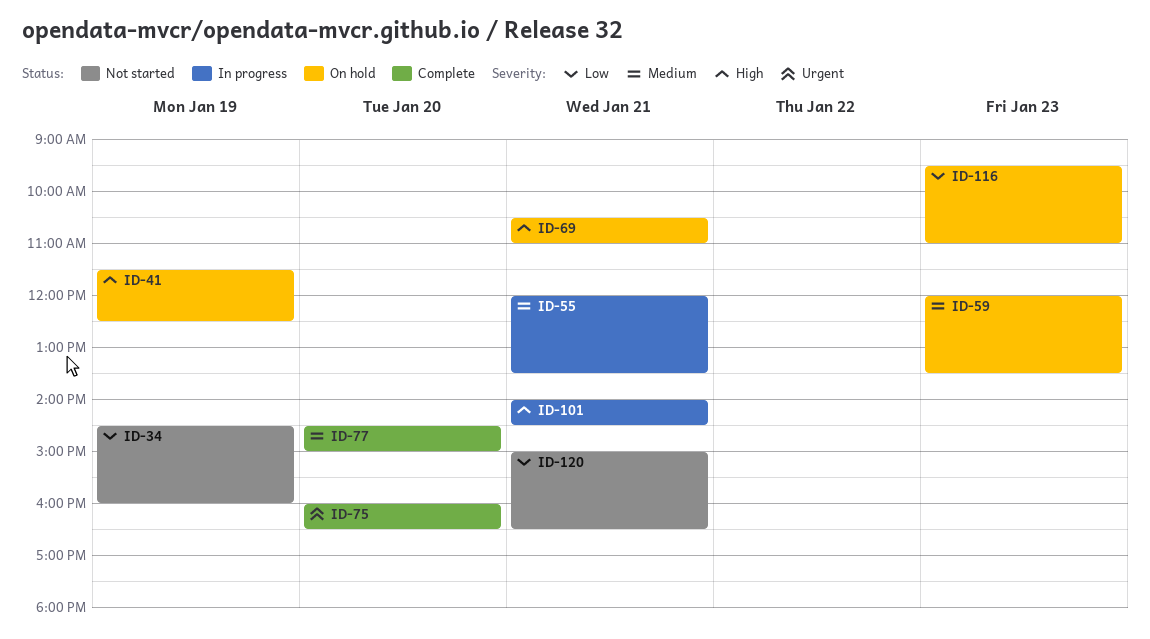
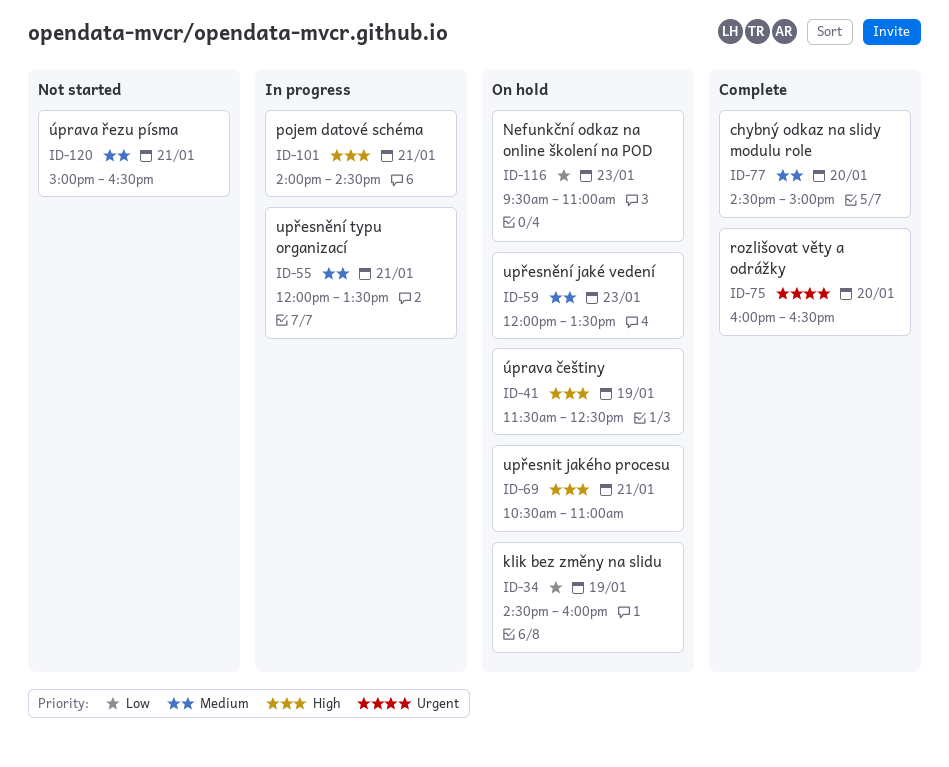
ID-34, status: Not started -> On hold
ID-120, priority: Low -> Medium

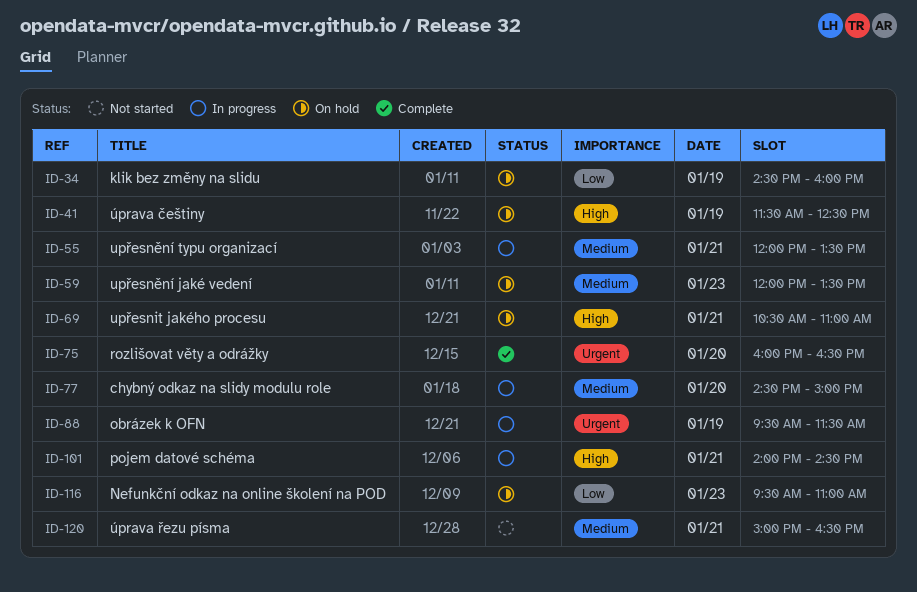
ID-77, status: Complete -> In progress
ID-88: none -> present

